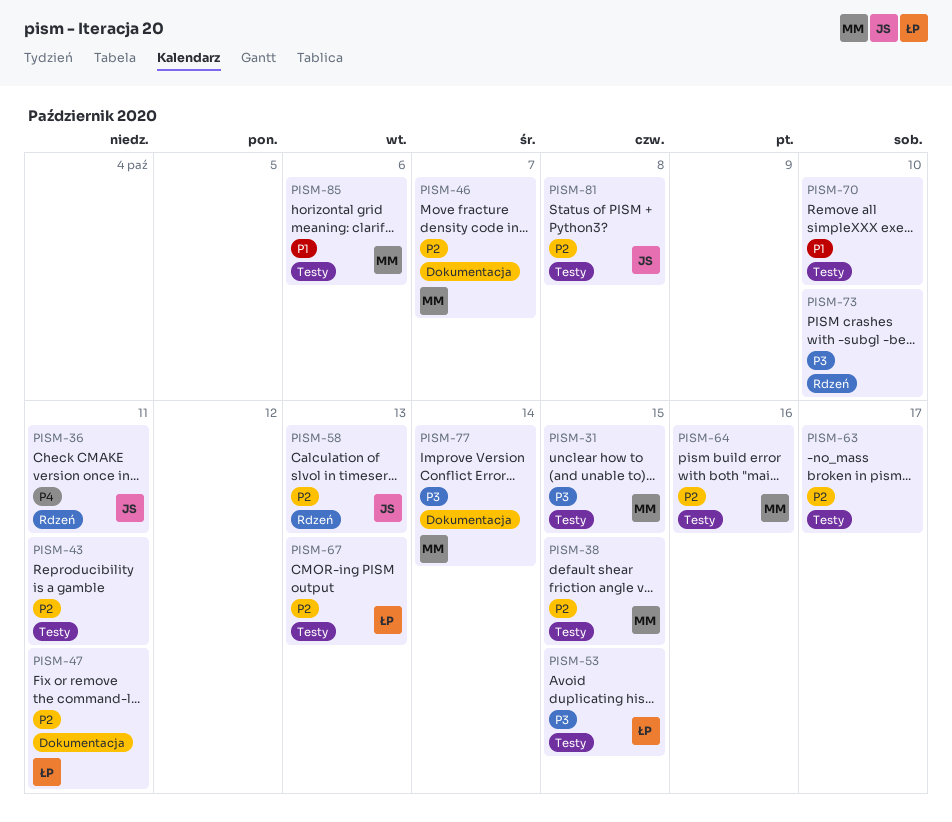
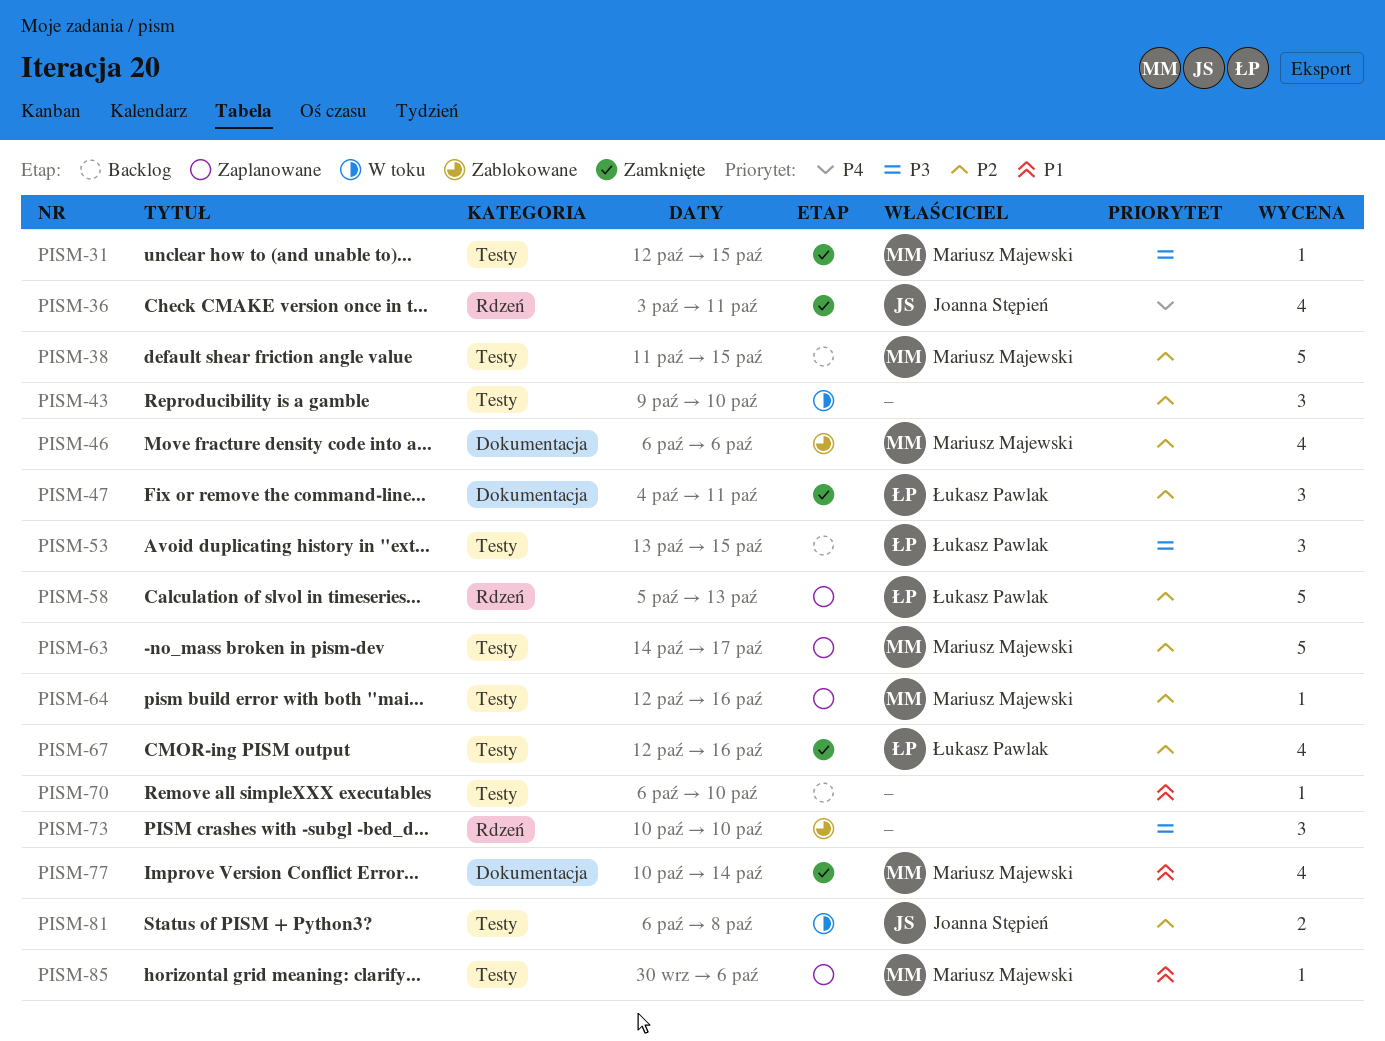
PISM-43, due: Oct 11 -> Oct 10
PISM-46, due: Oct 7 -> Oct 6
PISM-58, owner: Joanna Stępień -> Łukasz Pawlak
PISM-63, owner: none -> Mariusz Majewski
PISM-67, due: Oct 13 -> Oct 16
PISM-77, priority: P3 -> P1

